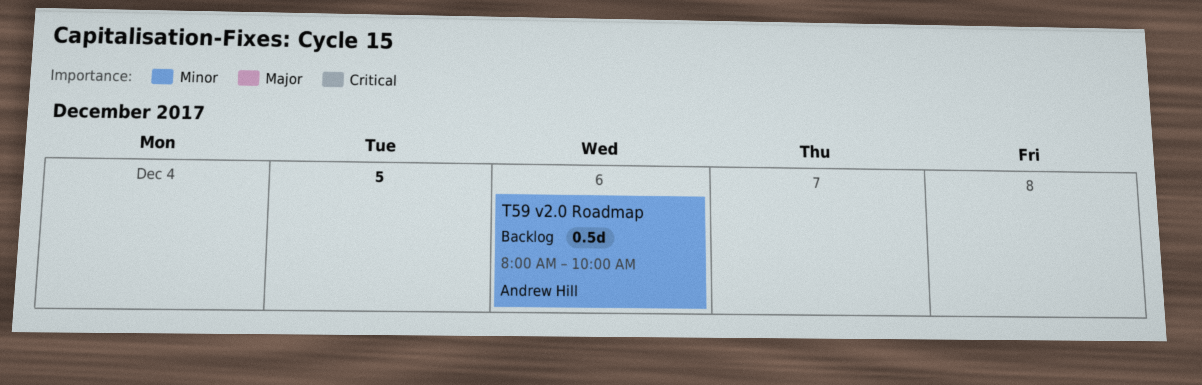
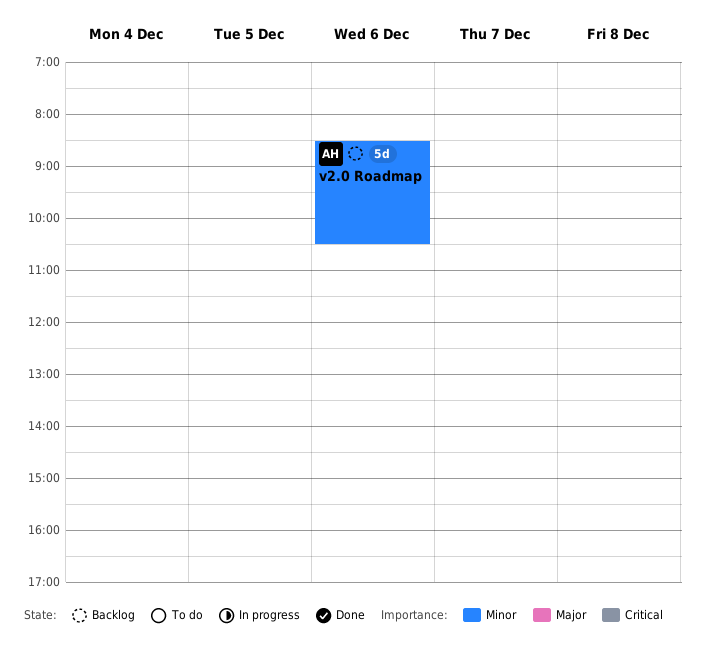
v2.0 Roadmap, estimate: 0.5d -> 5d
v2.0 Roadmap, begins: 08:00 -> 08:30
v2.0 Roadmap, ends: 10:00 -> 10:30

